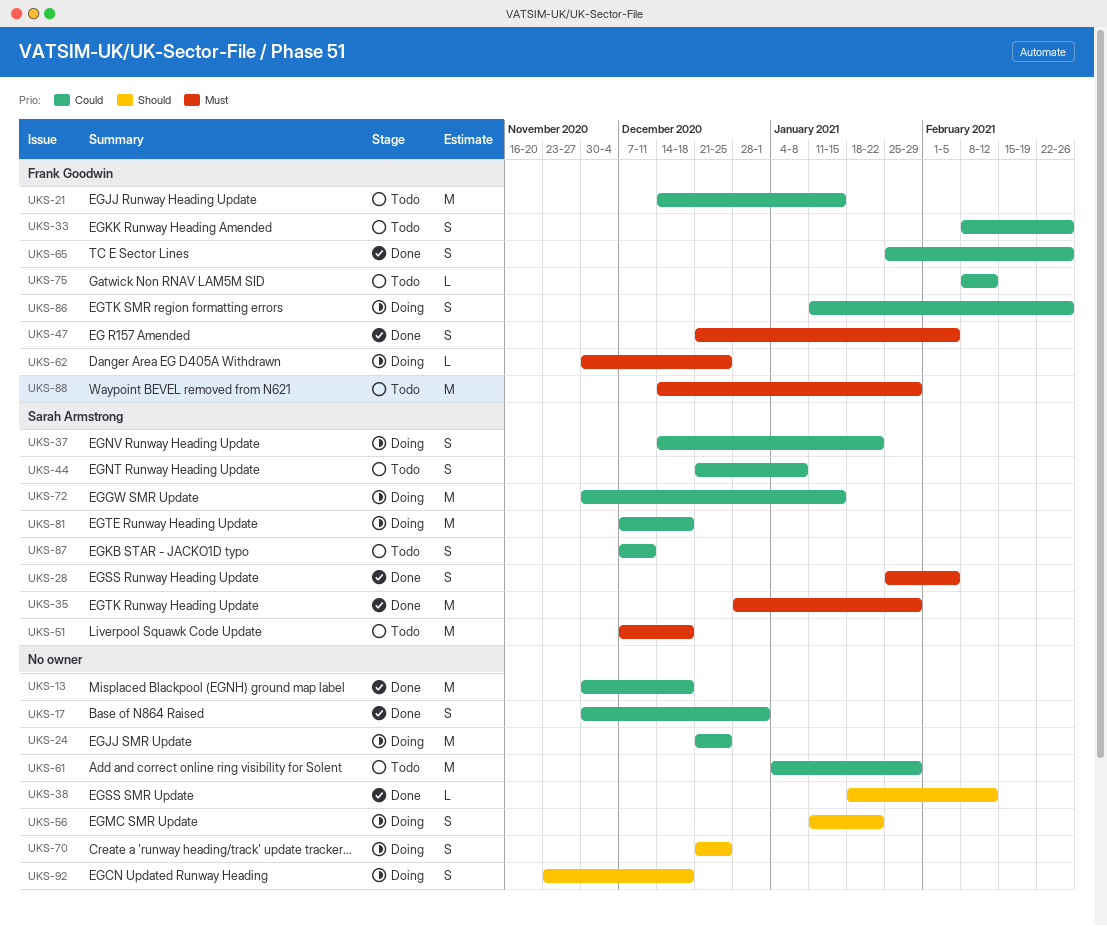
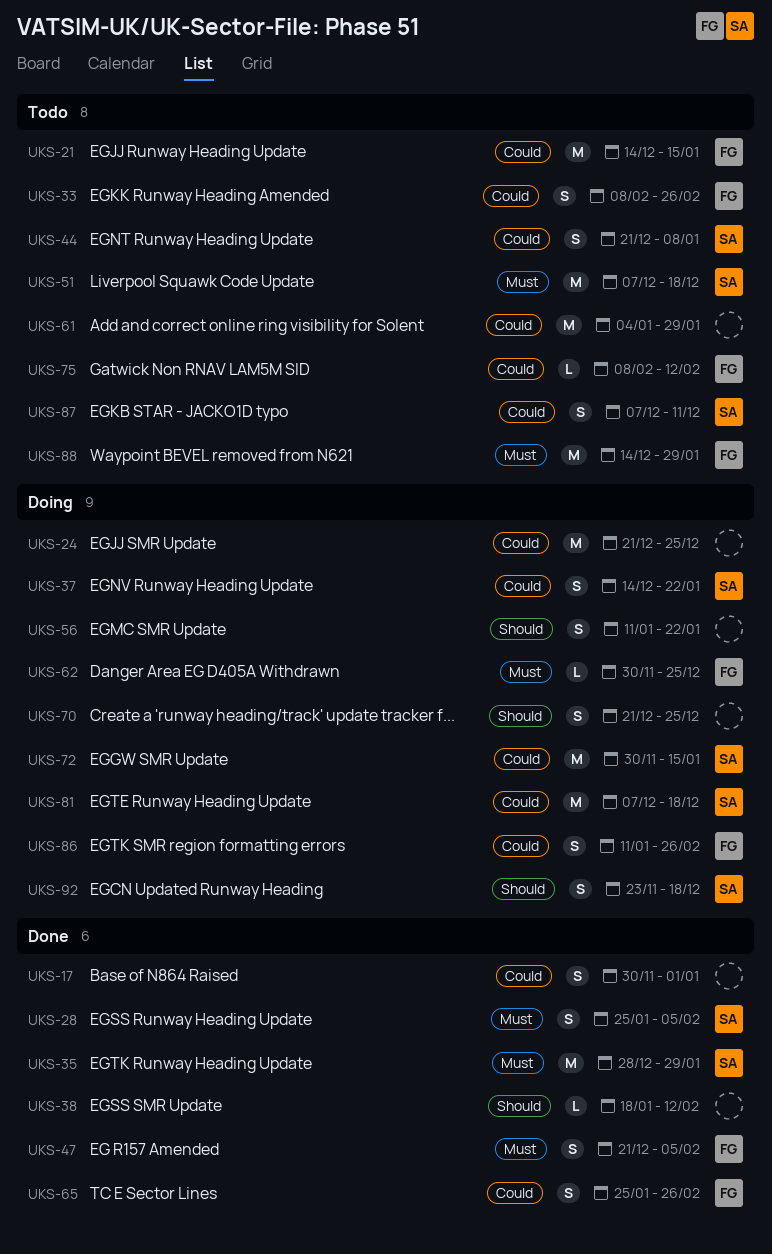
UKS-13: present -> none
UKS-92, owner: none -> Sarah Armstrong

